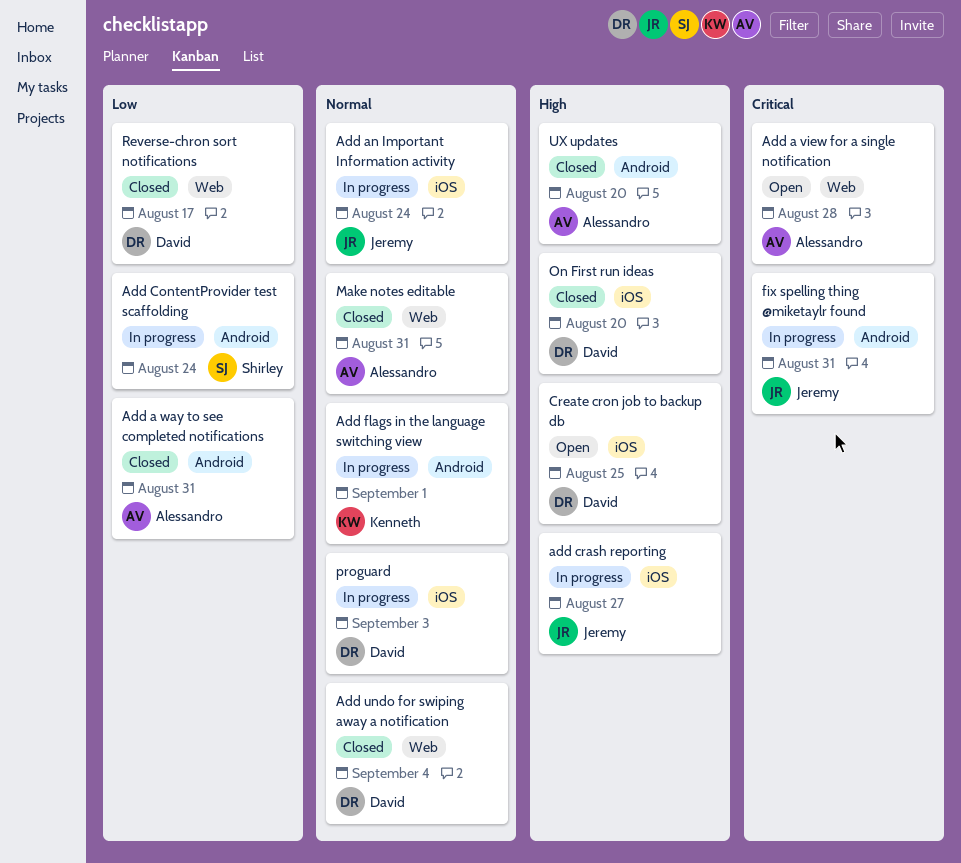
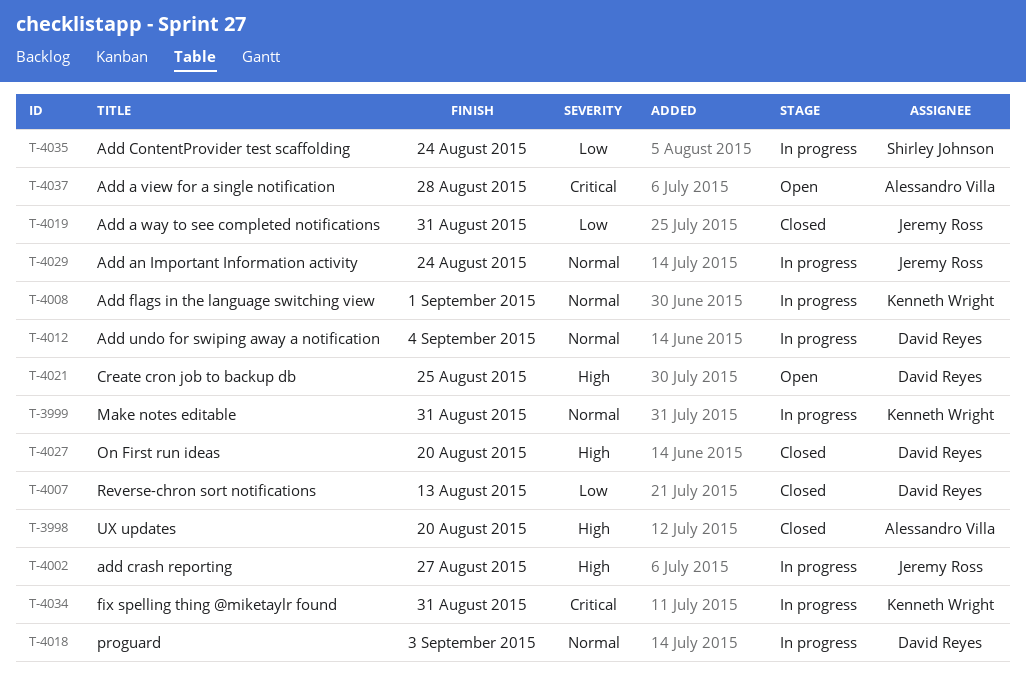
Add a way to see completed notifications, owner: Alessandro Villa -> Jeremy Ross
Add undo for swiping away a notification, status: Closed -> In progress
fix spelling thing @miketaylr found, owner: Jeremy Ross -> Kenneth Wright
Make notes editable, status: Closed -> In progress
Make notes editable, owner: Alessandro Villa -> Kenneth Wright
Reverse-chron sort notifications, due: Aug 17 -> Aug 13

